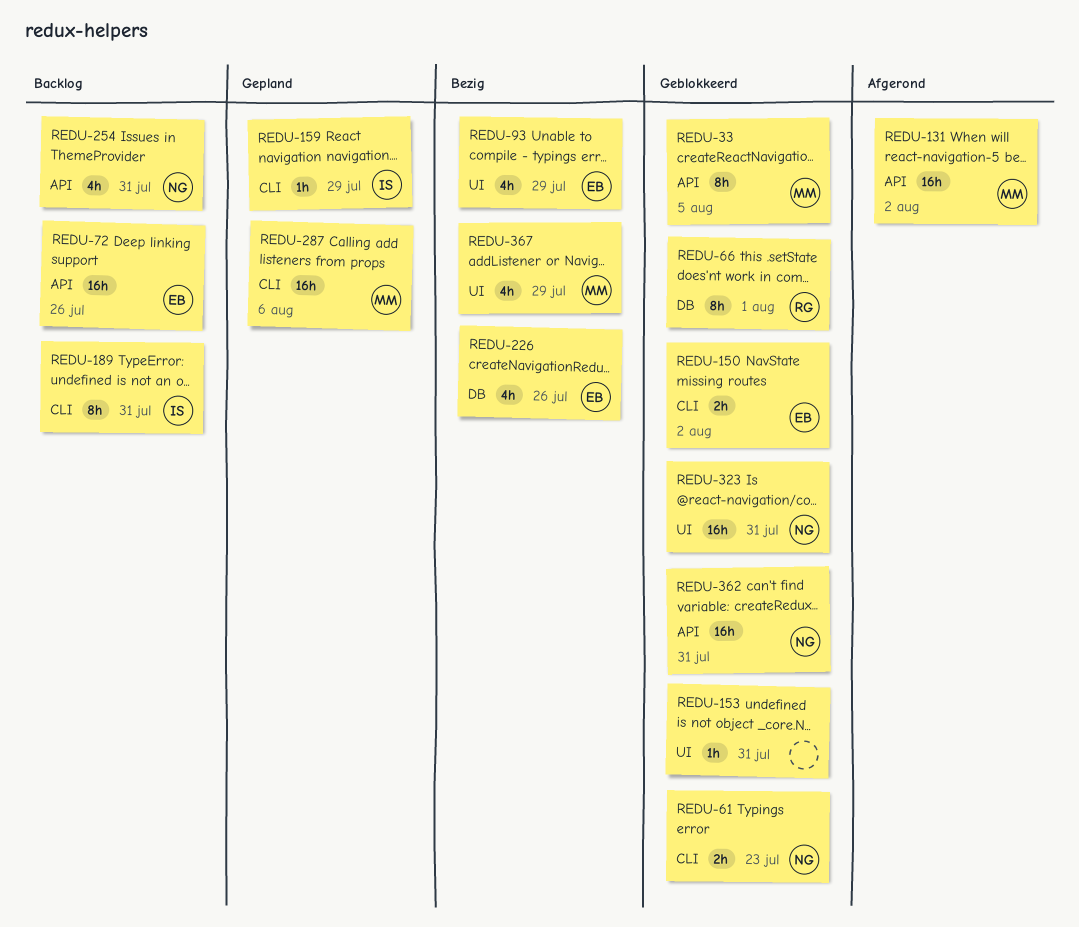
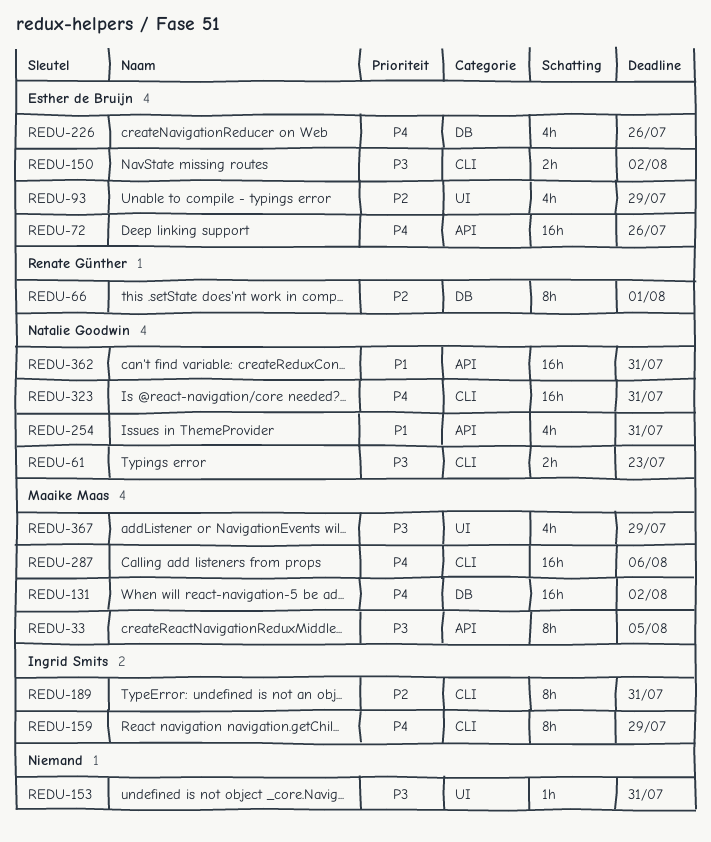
REDU-131, label: API -> DB
REDU-159, estimate: 1h -> 8h
REDU-323, label: UI -> CLI

